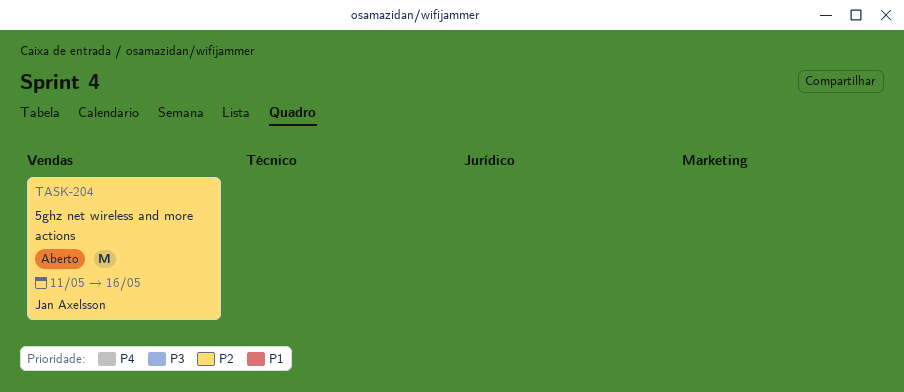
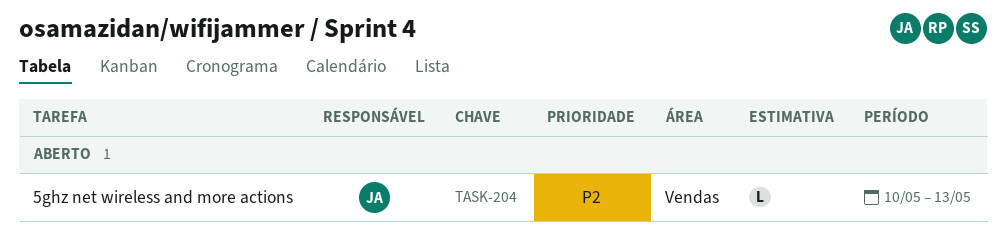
TASK-204, estimate: M -> L
TASK-204, start: May 11 -> May 10
TASK-204, due: May 16 -> May 13

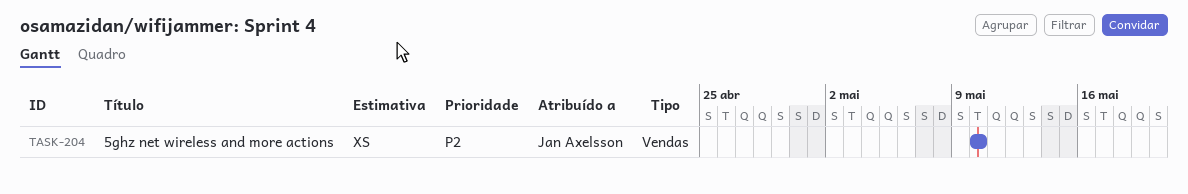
TASK-204, estimate: L -> XS
TASK-204, due: May 13 -> May 10

